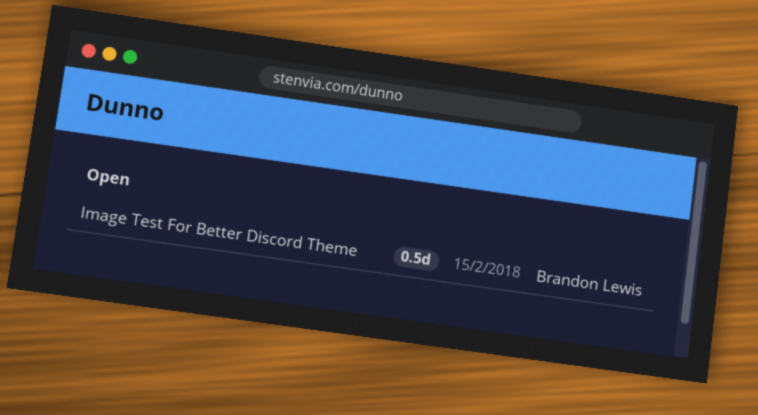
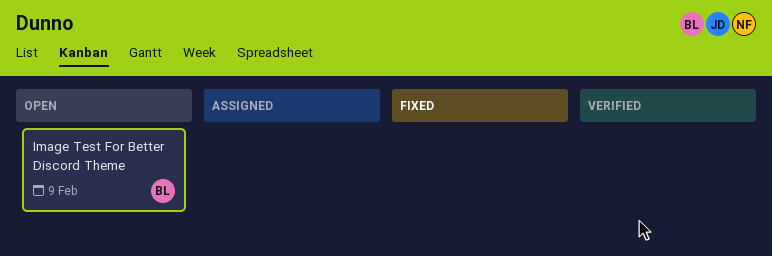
Image Test For Better Discord Theme, due: Feb 15 -> Feb 9

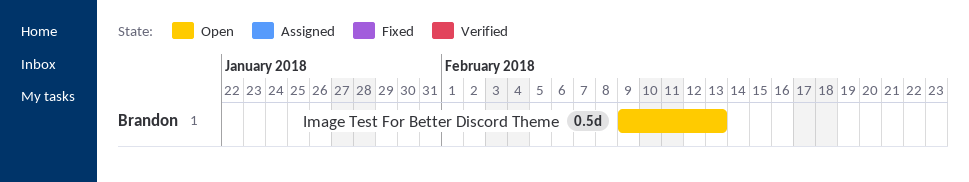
Image Test For Better Discord Theme, due: Feb 9 -> Feb 13

